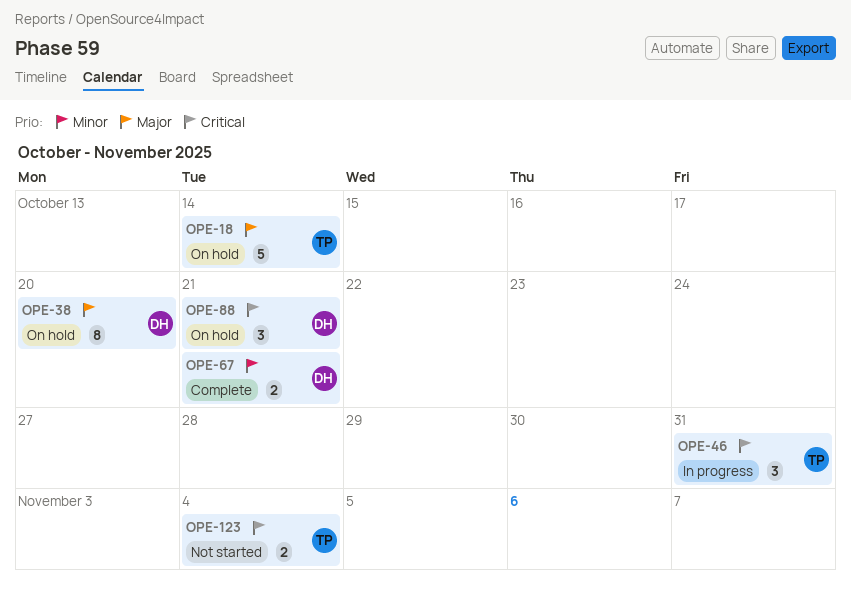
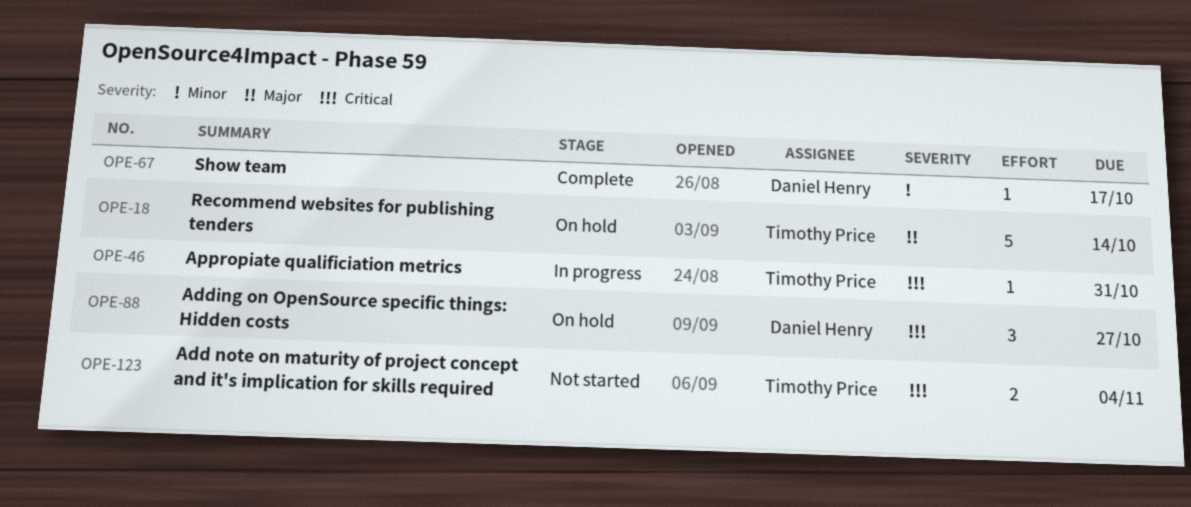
OPE-38: present -> none
OPE-46, estimate: 3 -> 1
OPE-67, estimate: 2 -> 1
OPE-67, due: Oct 21 -> Oct 17
OPE-88, due: Oct 21 -> Oct 27

